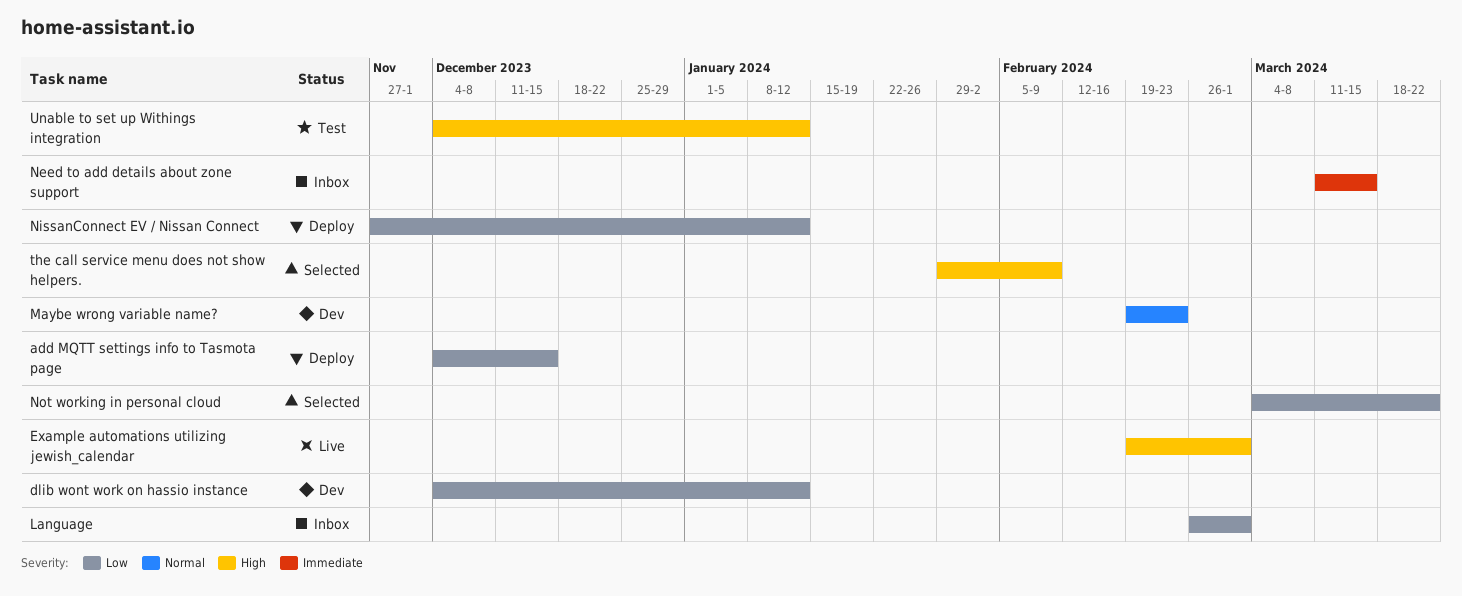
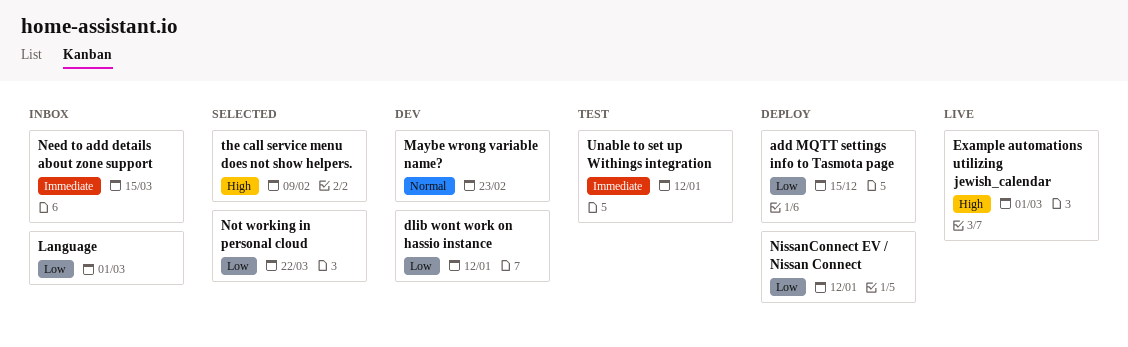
Unable to set up Withings integration, priority: High -> Immediate

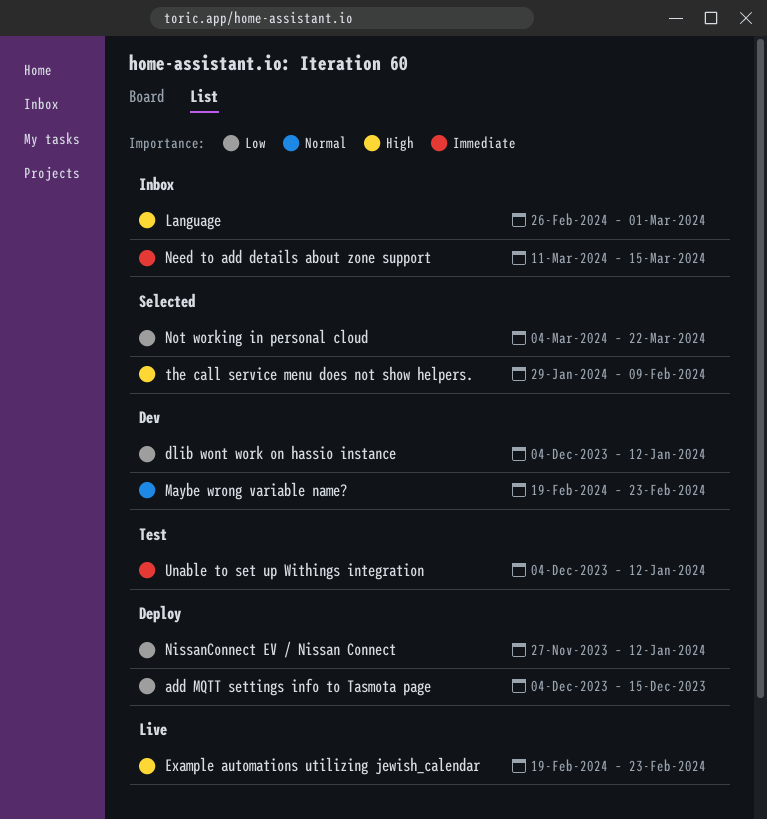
Example automations utilizing jewish_calendar, due: Mar 1 -> Feb 23
Language, priority: Low -> High

